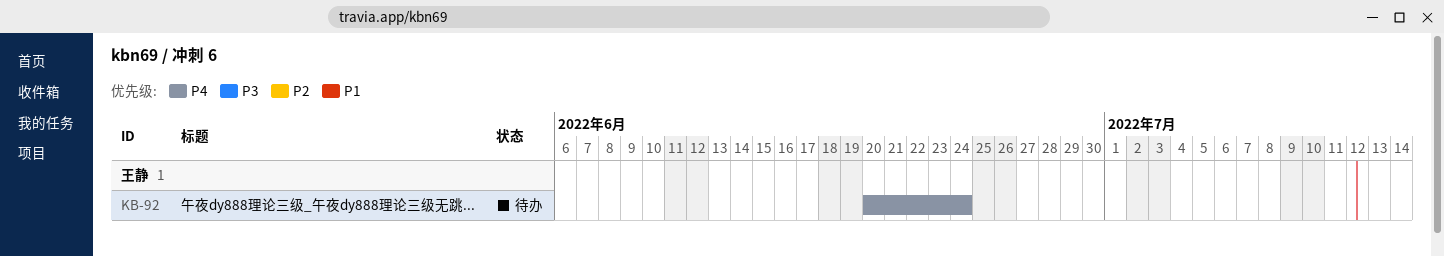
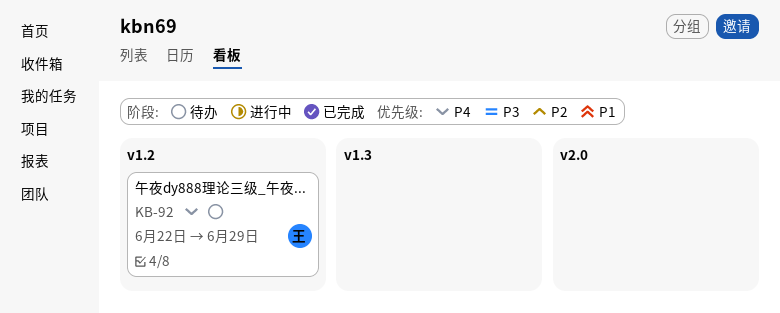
KB-92, start: Jun 20 -> Jun 22
KB-92, due: Jun 24 -> Jun 29

